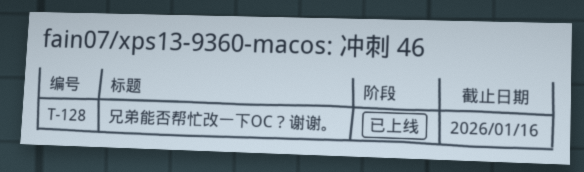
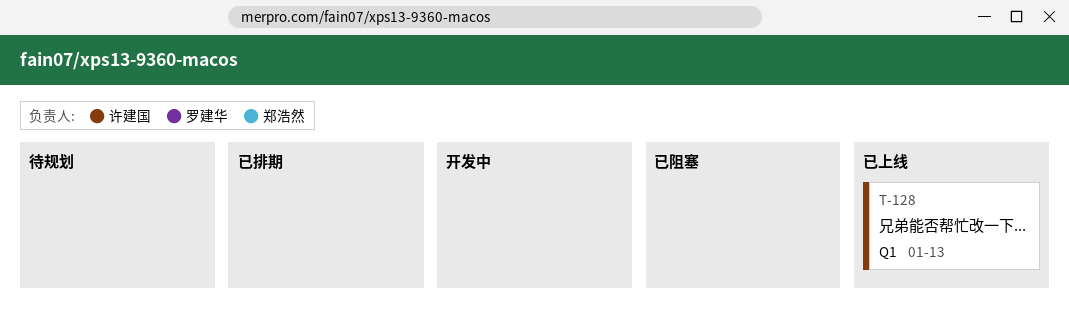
T-128, due: Jan 16 -> Jan 13

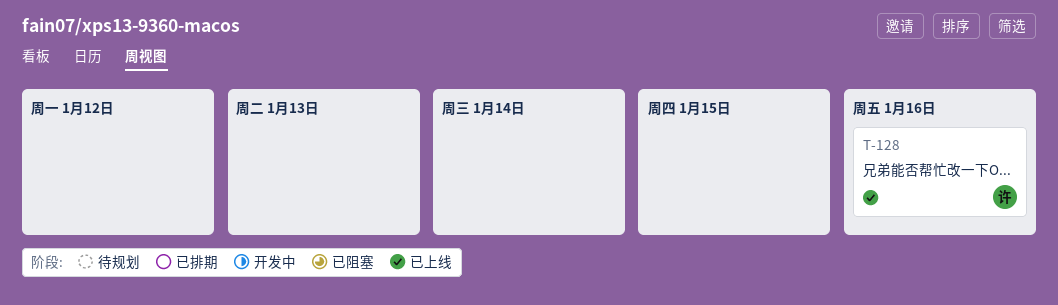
T-128, due: Jan 13 -> Jan 16

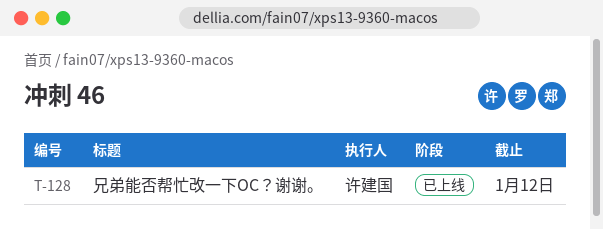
T-128, due: Jan 16 -> Jan 12

